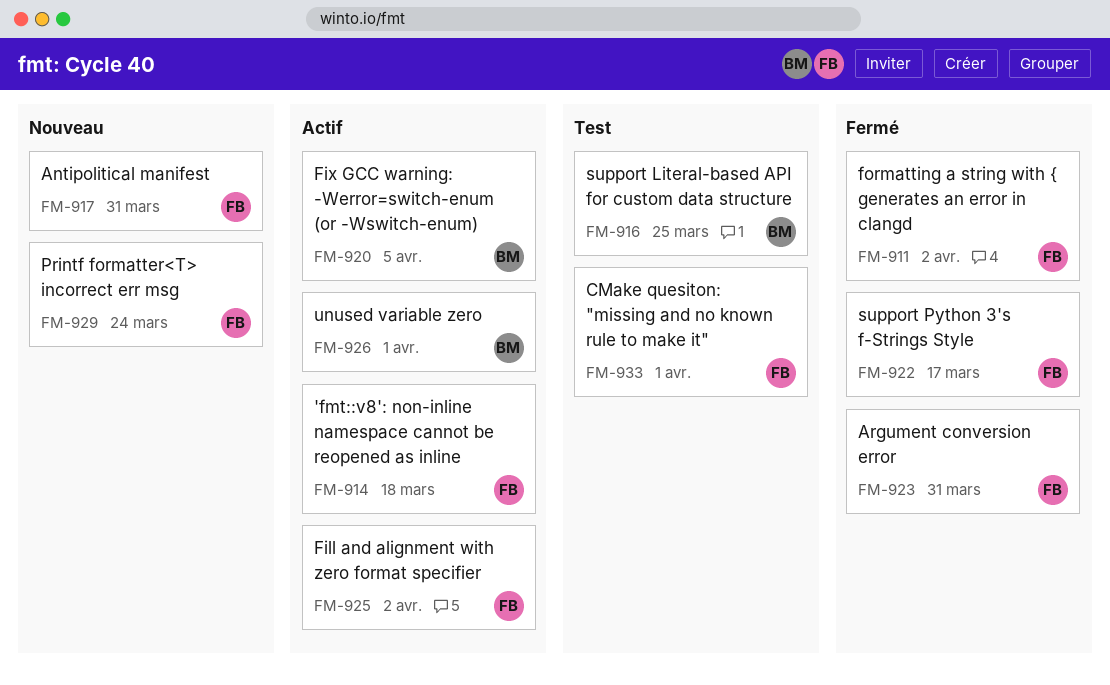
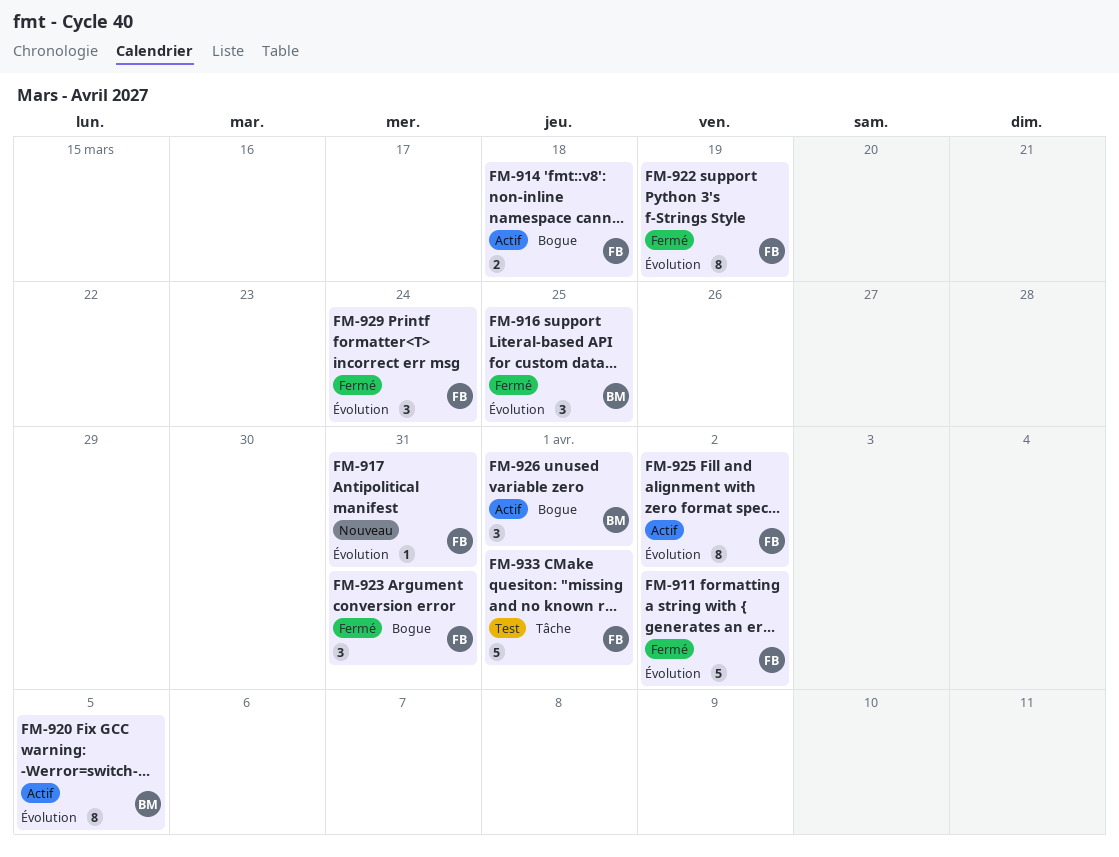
FM-916, status: Test -> Fermé
FM-922, due: Mar 17 -> Mar 19
FM-929, status: Nouveau -> Fermé

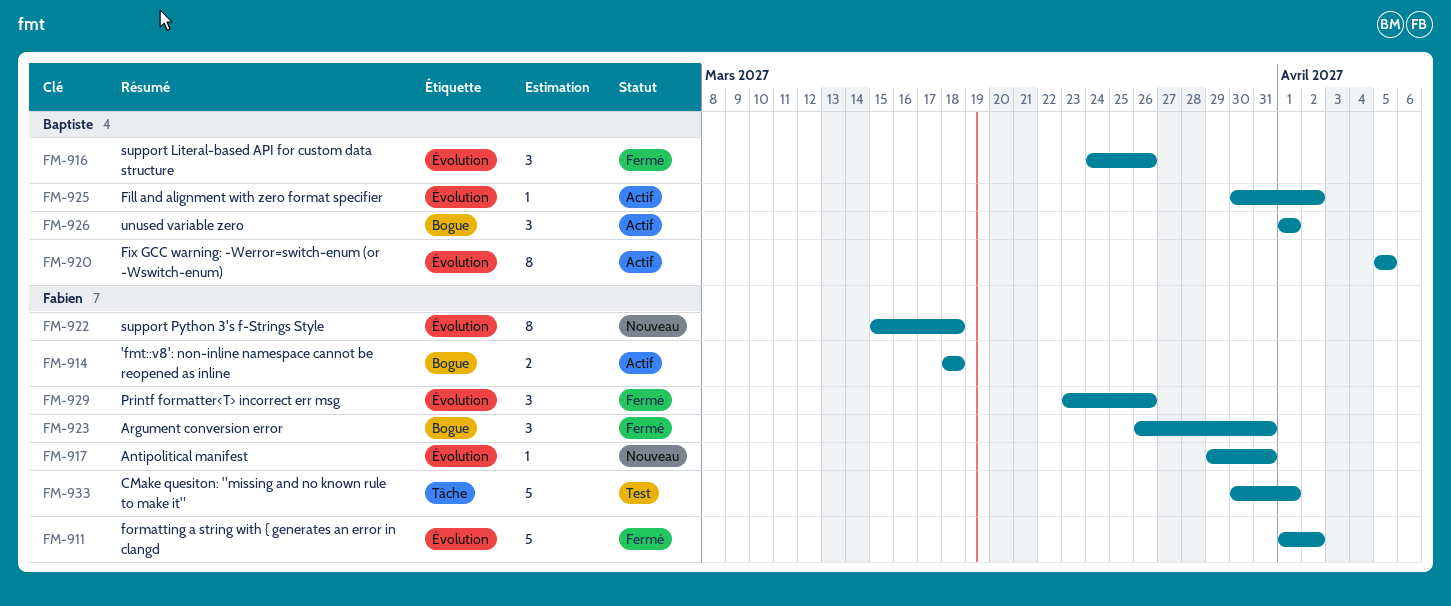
FM-916, due: Mar 25 -> Mar 26
FM-922, status: Fermé -> Nouveau
FM-922, due: Mar 19 -> Mar 18
FM-925, owner: Fabien -> Baptiste
FM-925, estimate: 8 -> 1
FM-929, due: Mar 24 -> Mar 26

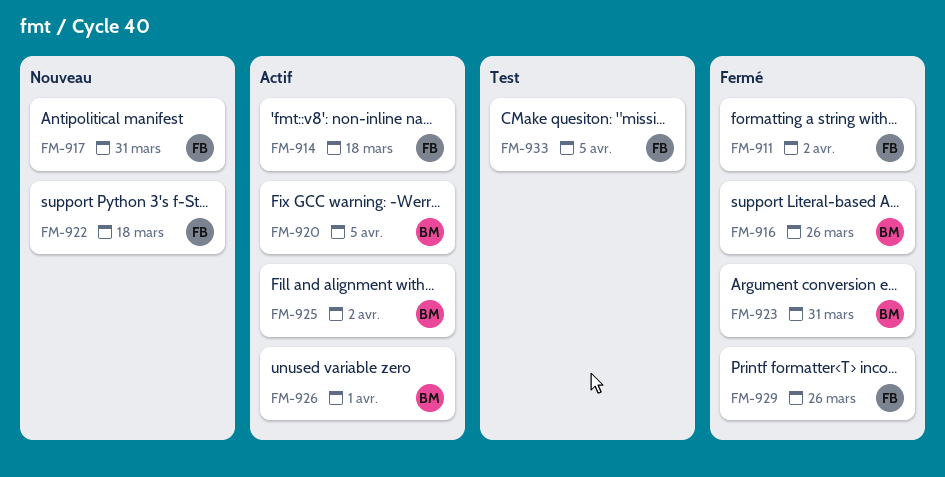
FM-923, owner: Fabien -> Baptiste
FM-933, due: Apr 1 -> Apr 5

